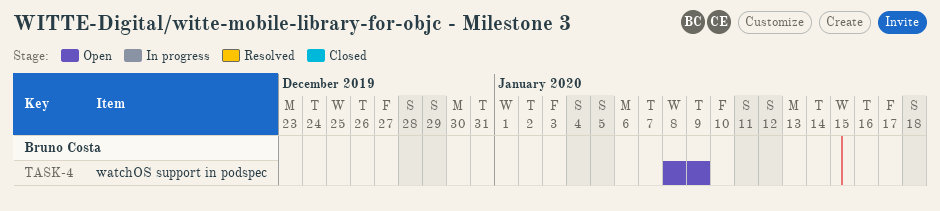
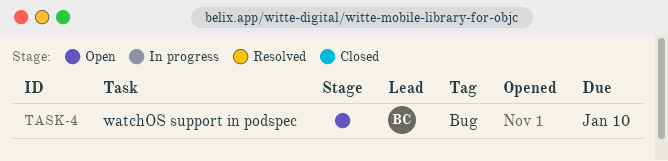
TASK-4, due: Jan 9 -> Jan 10

